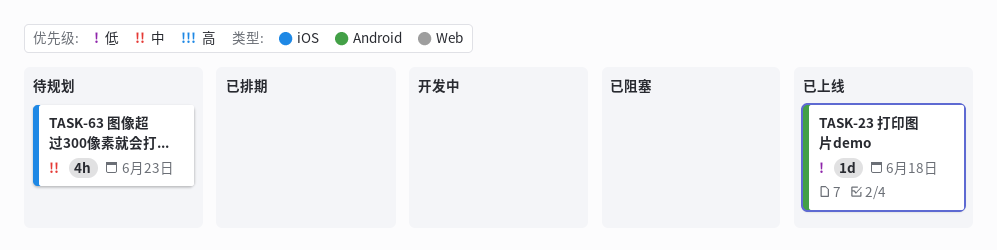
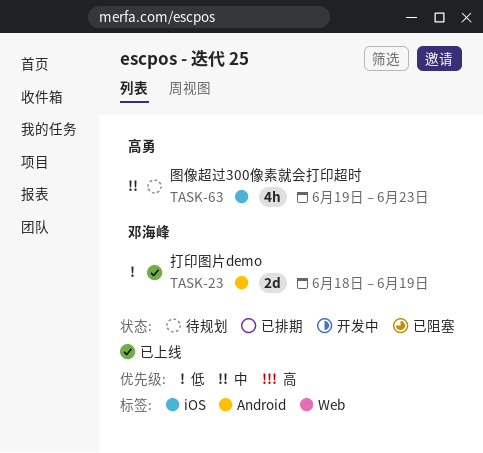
TASK-23, estimate: 1d -> 2d
TASK-23, due: Jun 18 -> Jun 19

